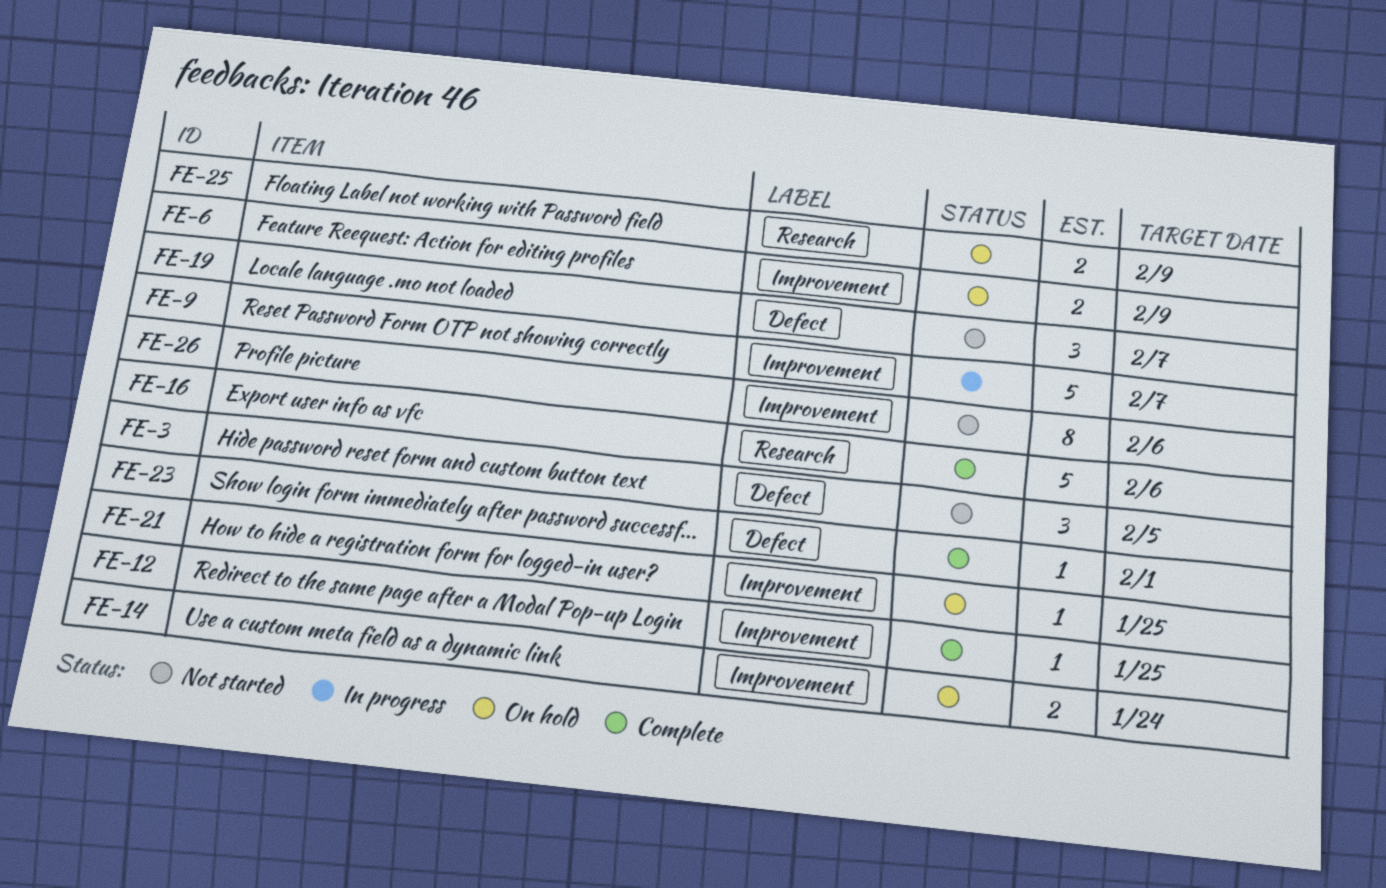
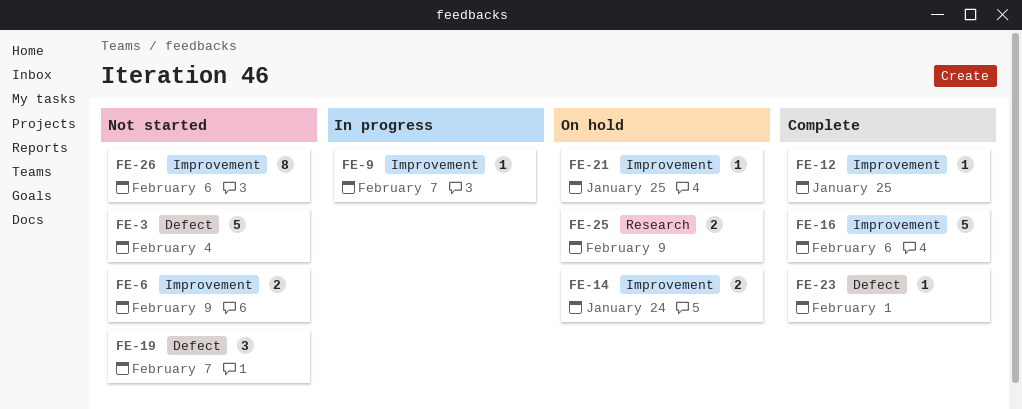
FE-3, estimate: 3 -> 5
FE-3, due: Feb 5 -> Feb 4
FE-6, status: On hold -> Not started
FE-9, estimate: 5 -> 1
FE-16, label: Research -> Improvement

